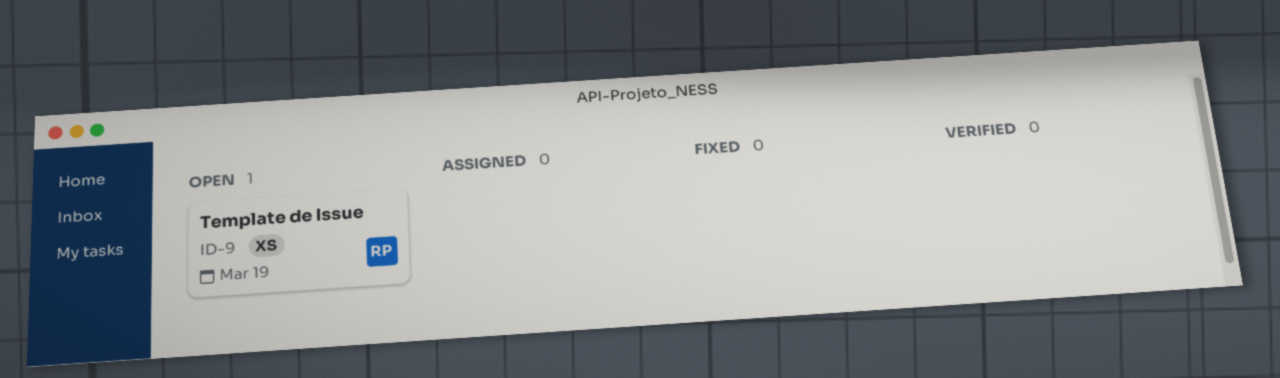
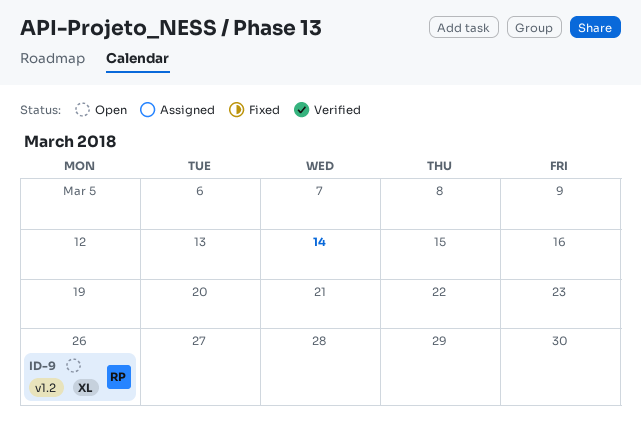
ID-9, estimate: XS -> XL
ID-9, due: Mar 19 -> Mar 26

